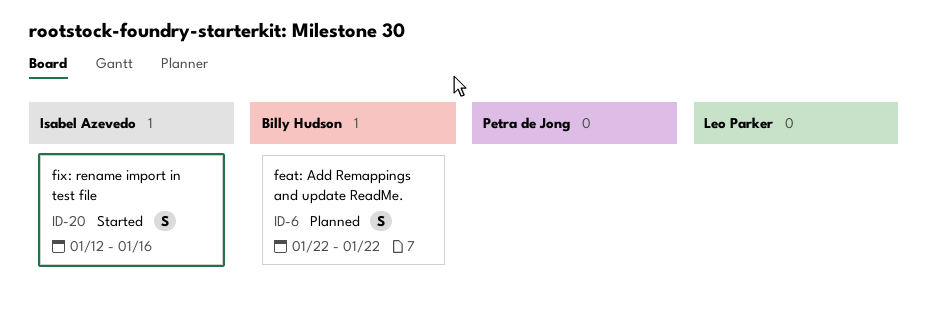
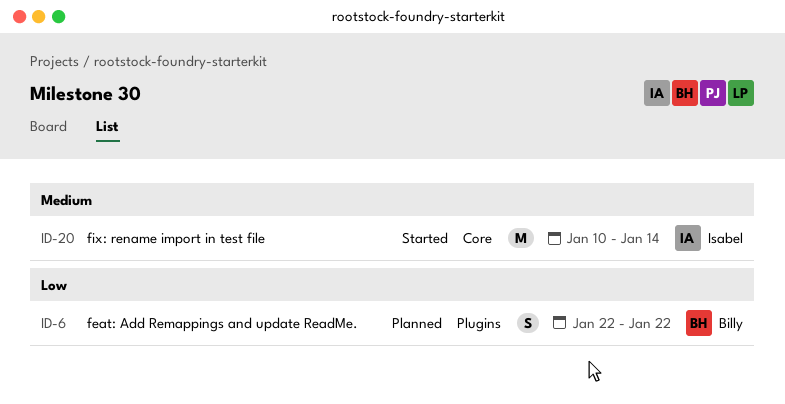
ID-20, estimate: S -> M
ID-20, start: Jan 12 -> Jan 10
ID-20, due: Jan 16 -> Jan 14

